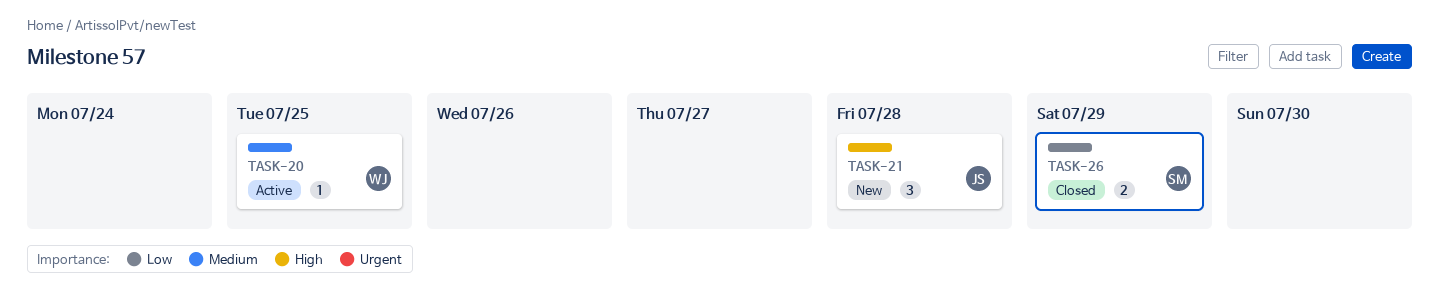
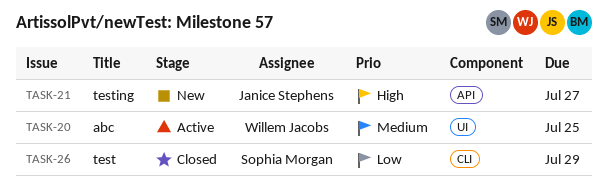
TASK-21, due: Jul 28 -> Jul 27

